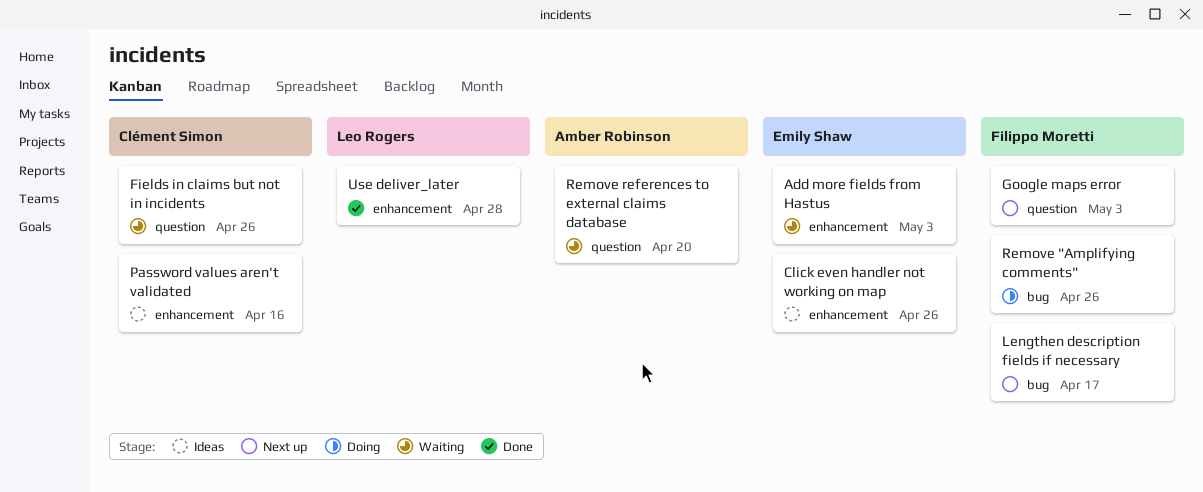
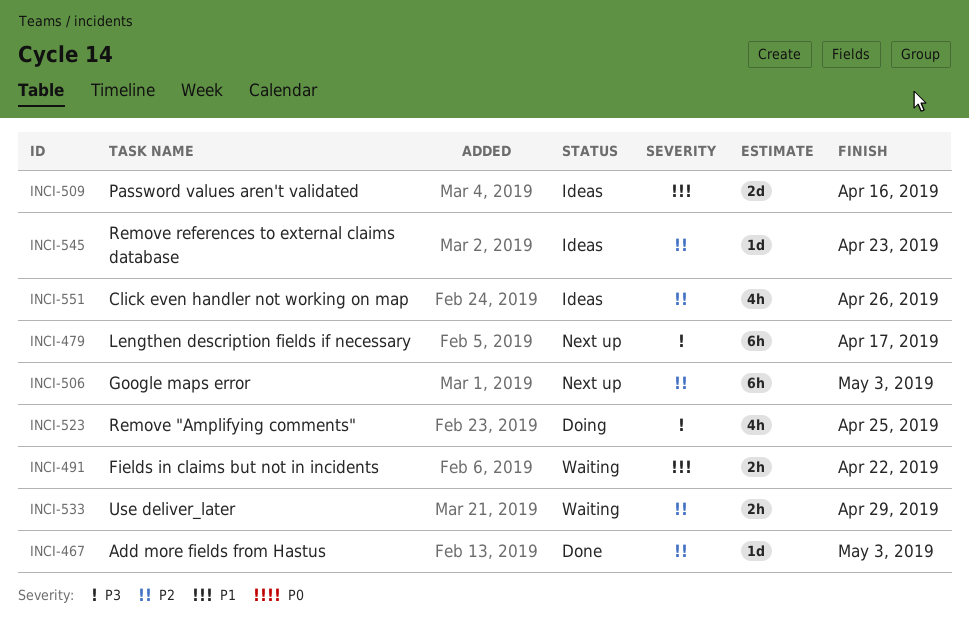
Add more fields from Hastus, status: Waiting -> Done
Fields in claims but not in incidents, due: Apr 26 -> Apr 22
Remove "Amplifying comments", due: Apr 26 -> Apr 25
Remove references to external claims database, status: Waiting -> Ideas
Remove references to external claims database, due: Apr 20 -> Apr 23
Use deliver_later, status: Done -> Waiting
Use deliver_later, due: Apr 28 -> Apr 29

